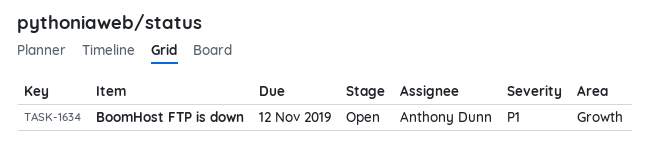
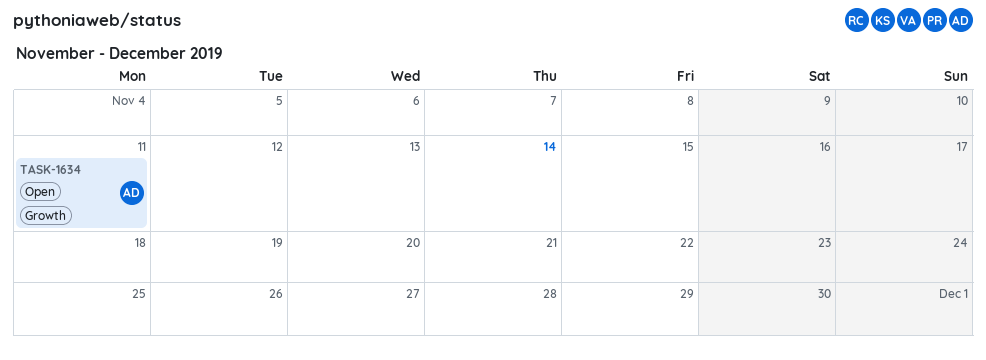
TASK-1634, due: Nov 12 -> Nov 11

